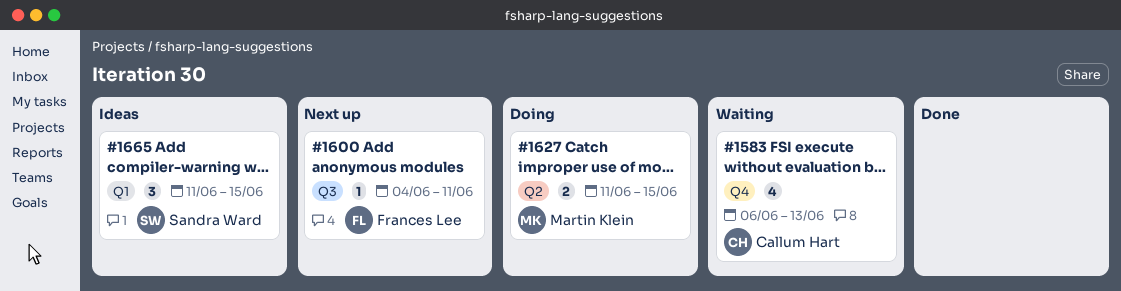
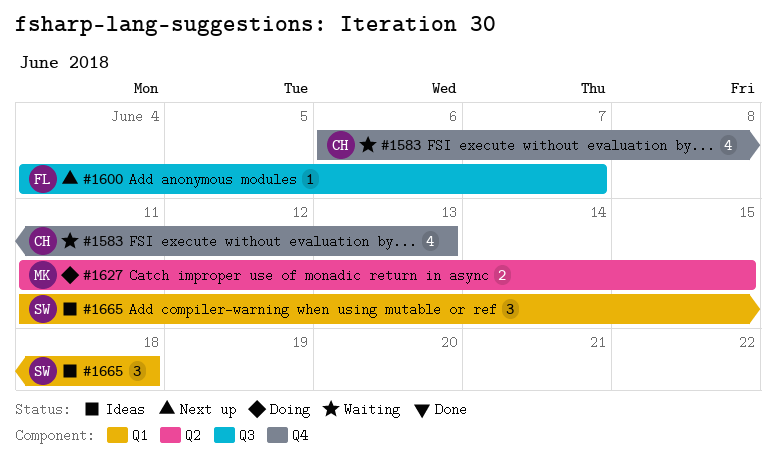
#1600, due: Jun 11 -> Jun 7
#1665, due: Jun 15 -> Jun 18

